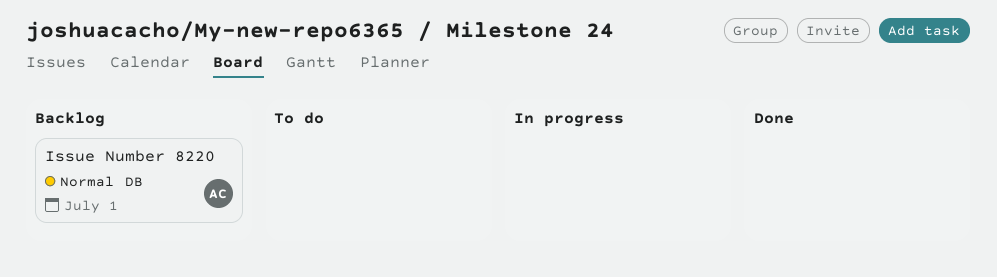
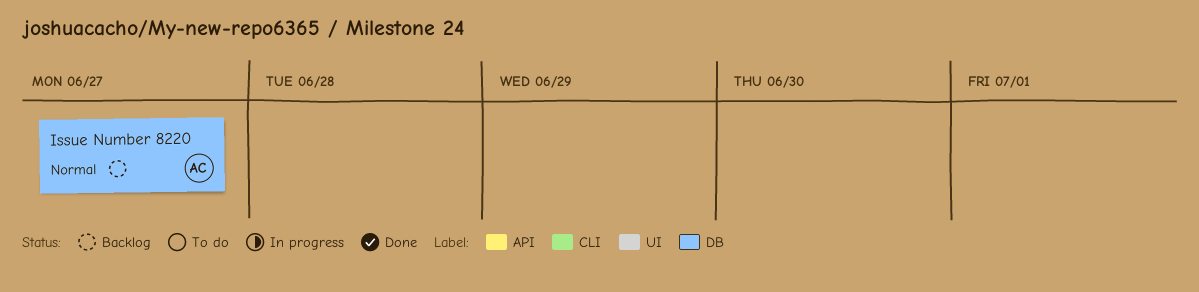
Issue Number 8220, due: Jul 1 -> Jun 27

